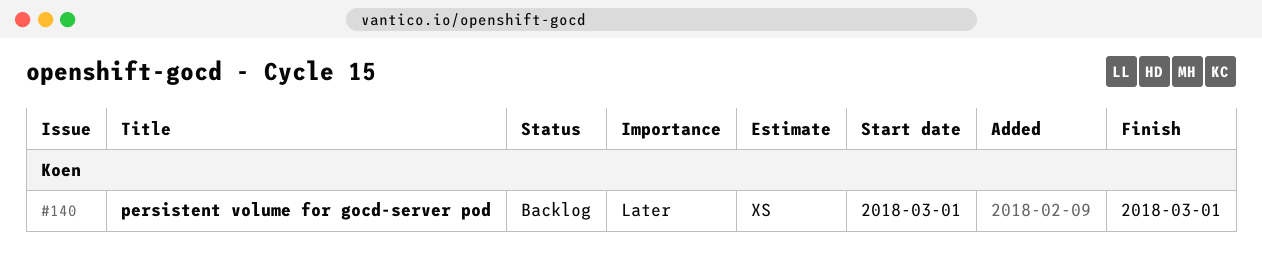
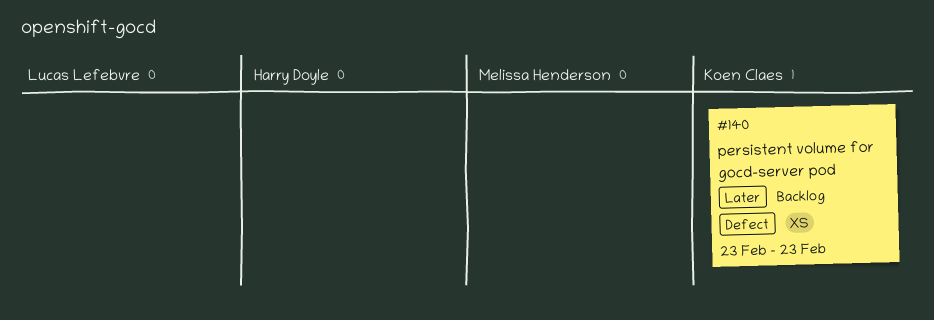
#140, start: Mar 1 -> Feb 23
#140, due: Mar 1 -> Feb 23

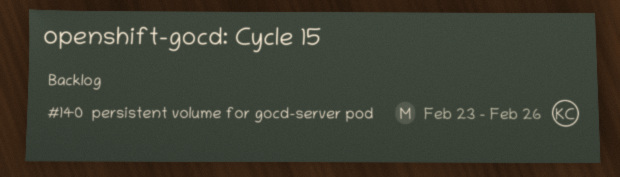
#140, estimate: XS -> M
#140, due: Feb 23 -> Feb 26

